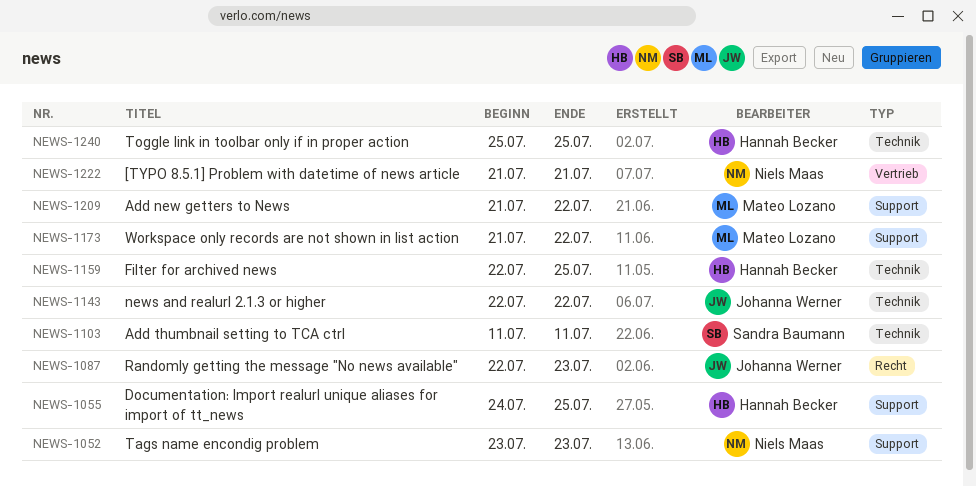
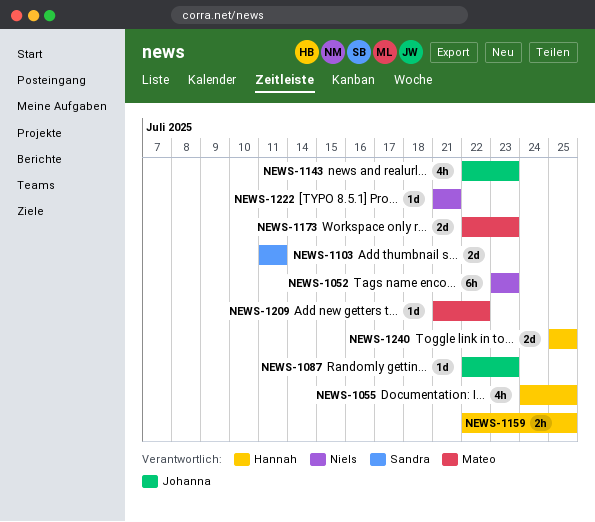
NEWS-1143, due: Jul 22 -> Jul 23
NEWS-1173, start: Jul 21 -> Jul 22
NEWS-1173, due: Jul 22 -> Jul 23

